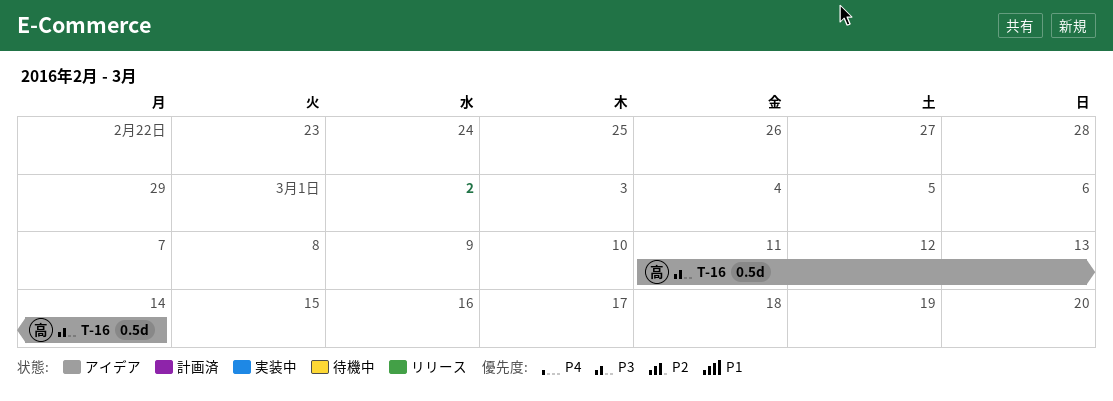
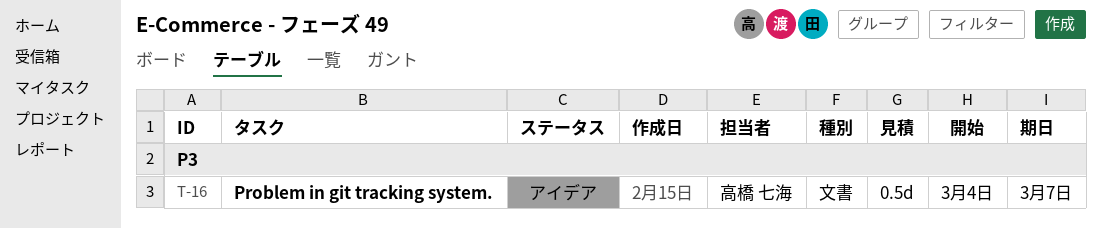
T-16, start: Mar 11 -> Mar 4
T-16, due: Mar 14 -> Mar 7

